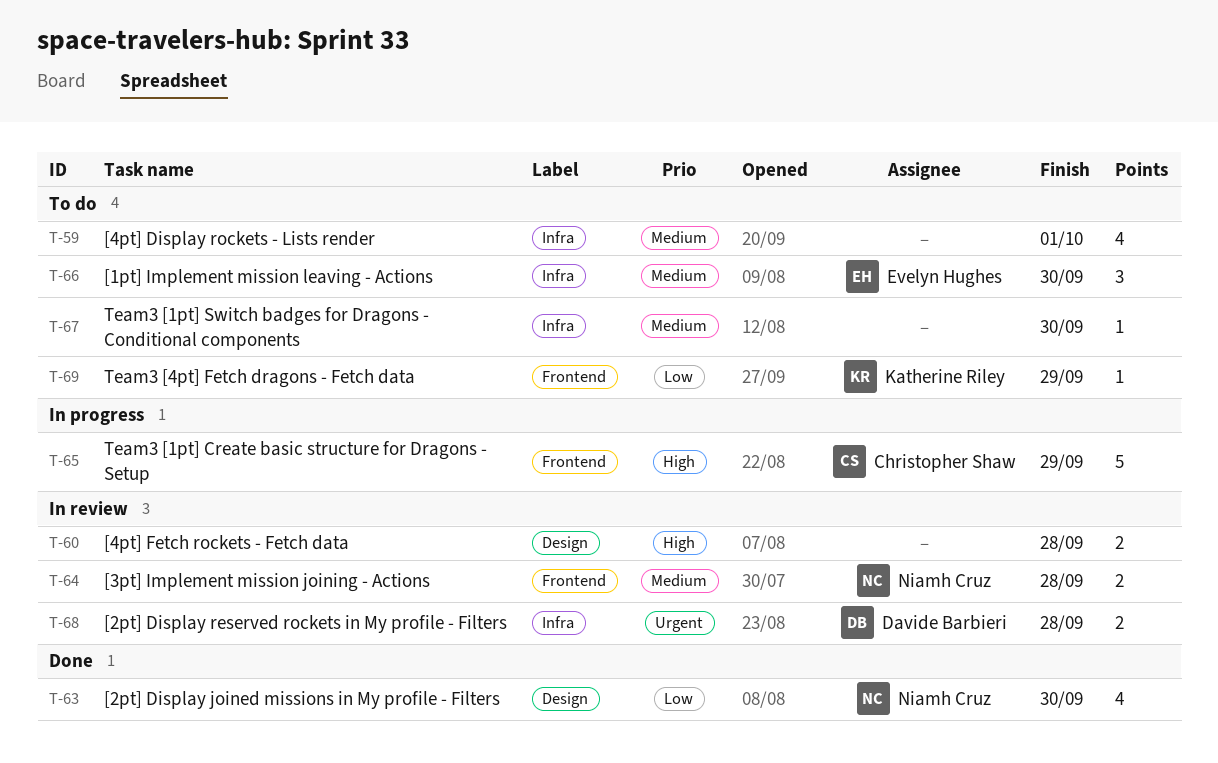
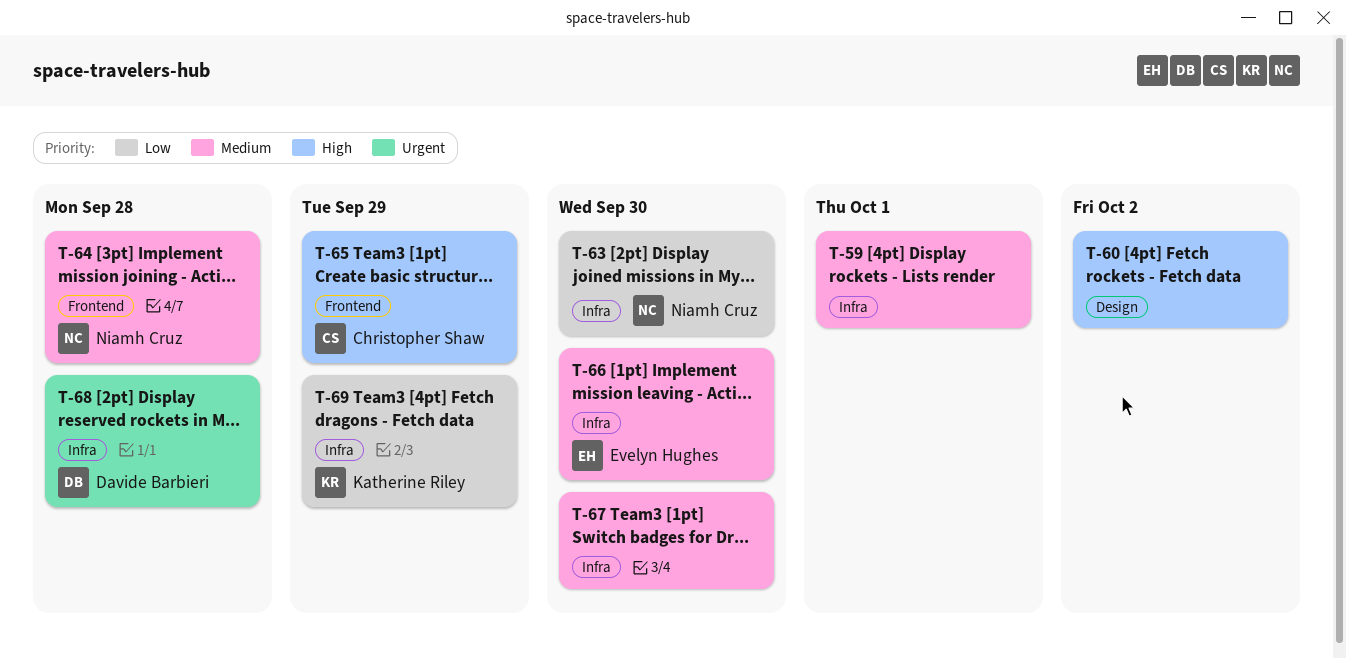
T-60, due: Sep 28 -> Oct 2
T-63, label: Design -> Infra
T-69, label: Frontend -> Infra

